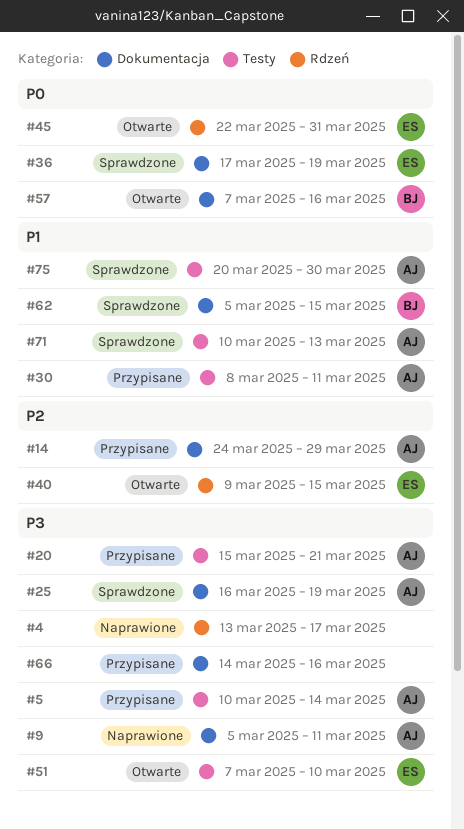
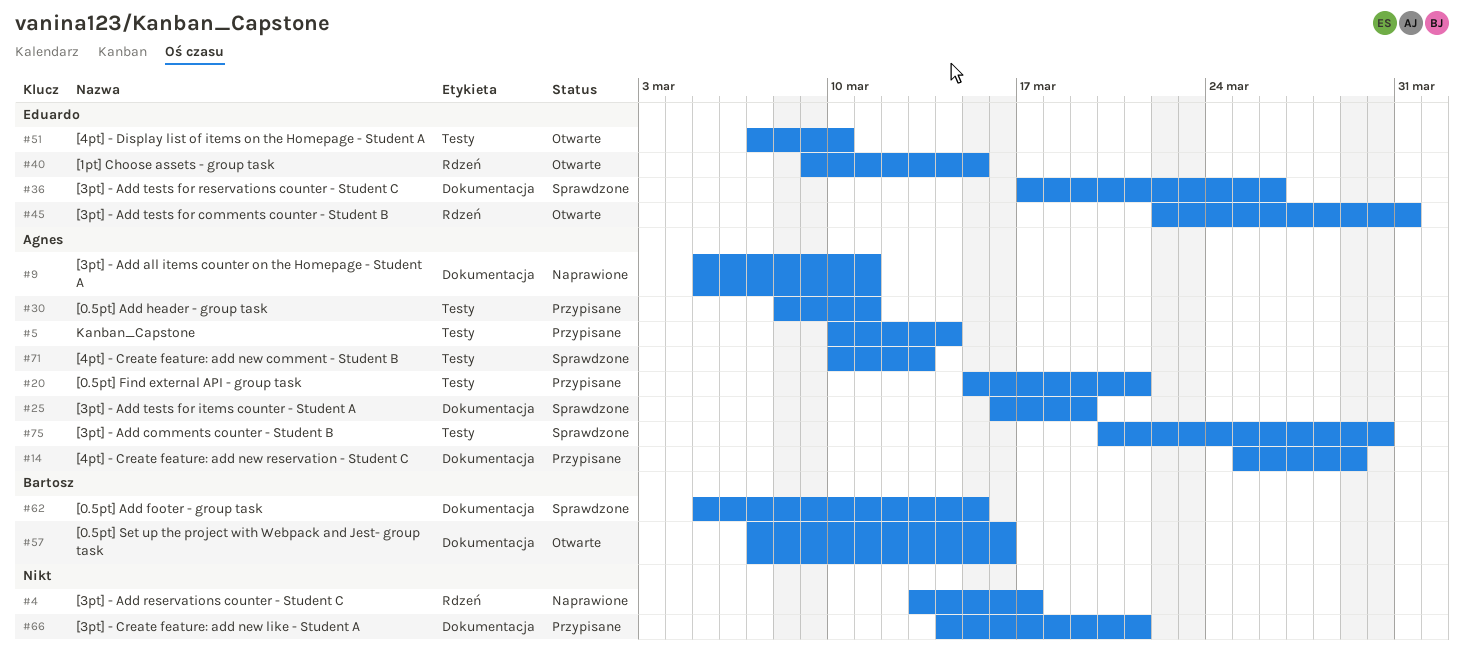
#14, start: Mar 24 -> Mar 25
#36, due: Mar 19 -> Mar 26
#66, due: Mar 16 -> Mar 21

